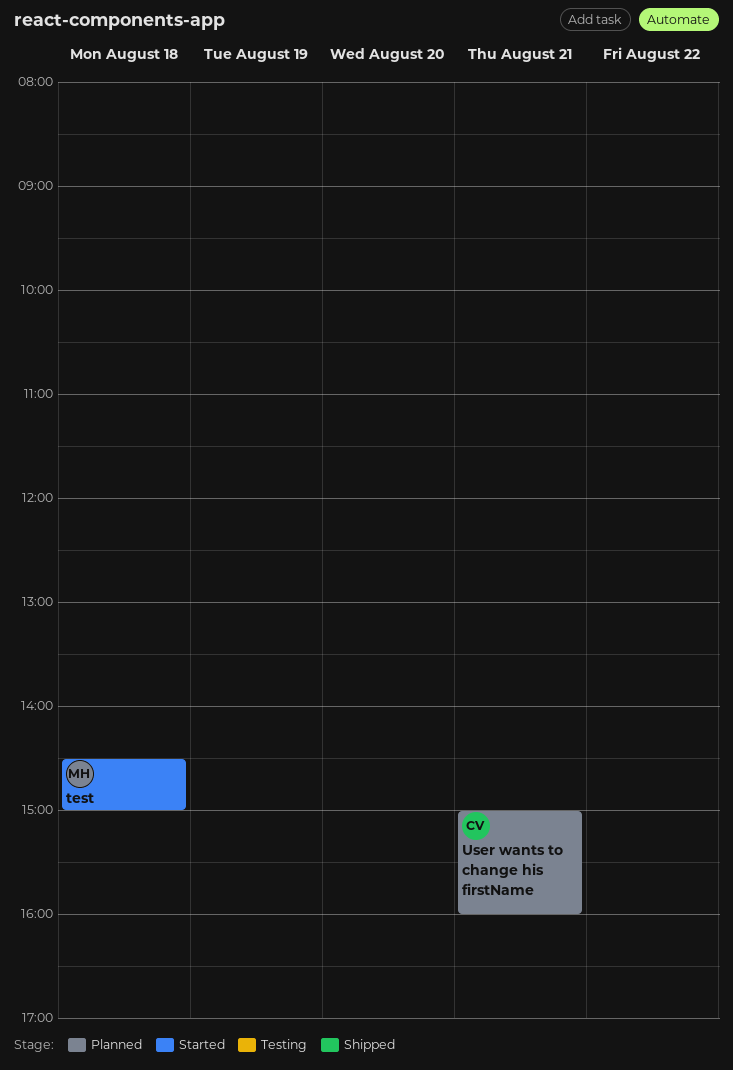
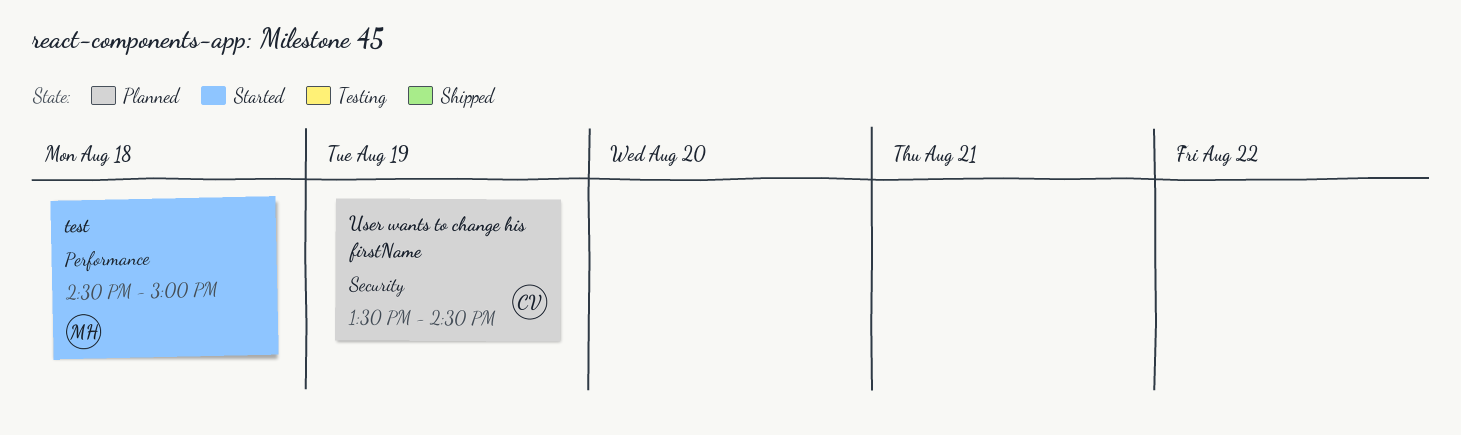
User wants to change his firstName, day: Aug 21 -> Aug 19
User wants to change his firstName, begins: 15:00 -> 13:30
User wants to change his firstName, ends: 16:00 -> 14:30

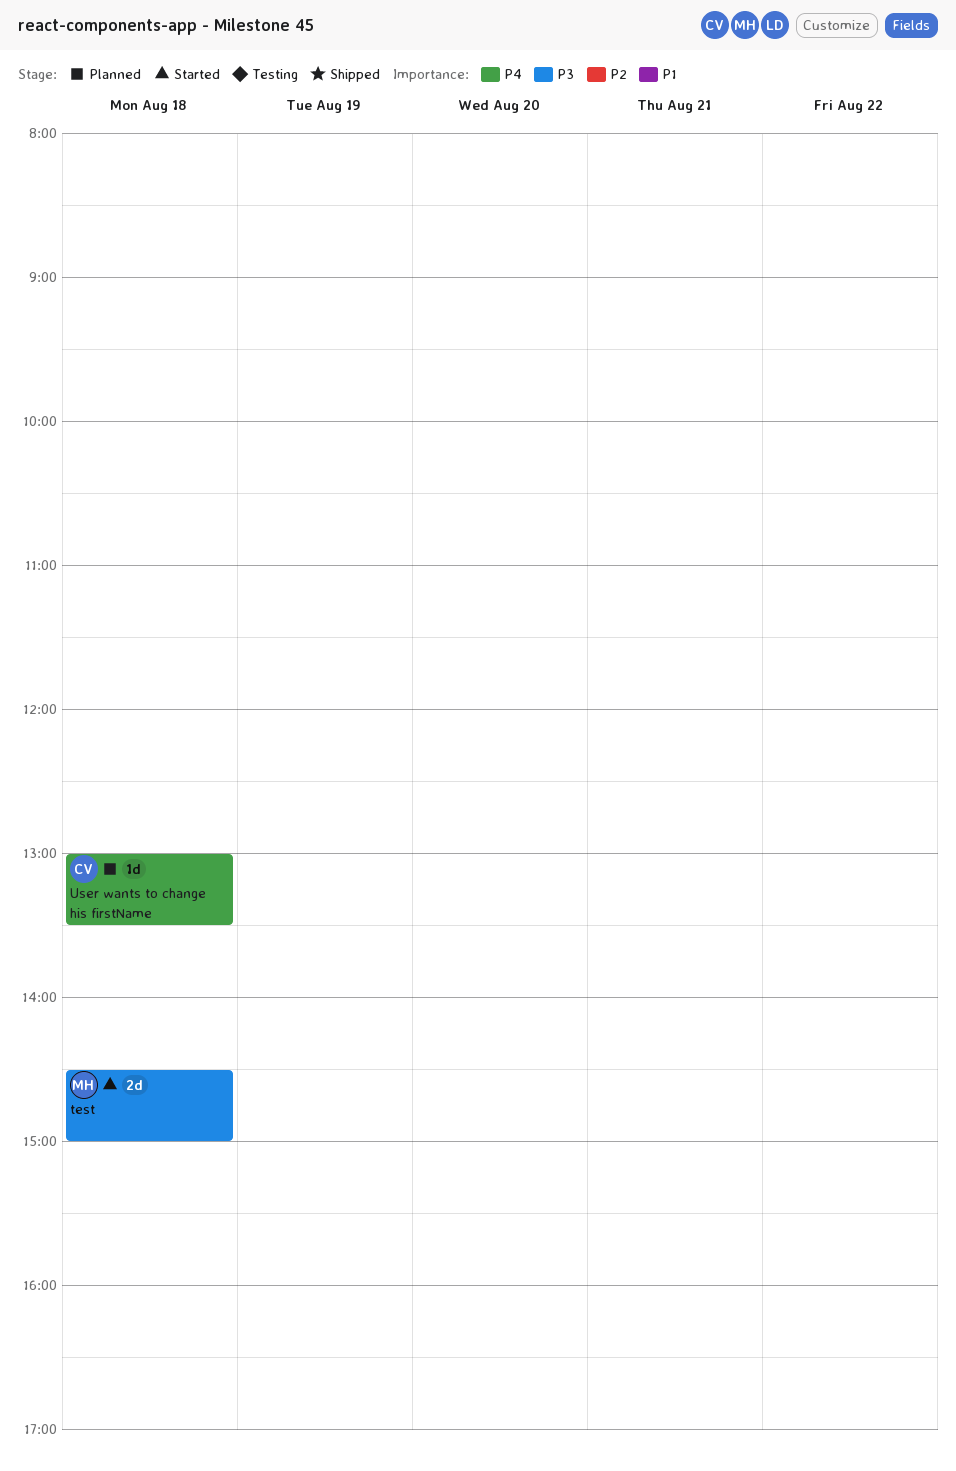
User wants to change his firstName, day: Aug 19 -> Aug 18
User wants to change his firstName, begins: 13:30 -> 13:00
User wants to change his firstName, ends: 14:30 -> 13:30

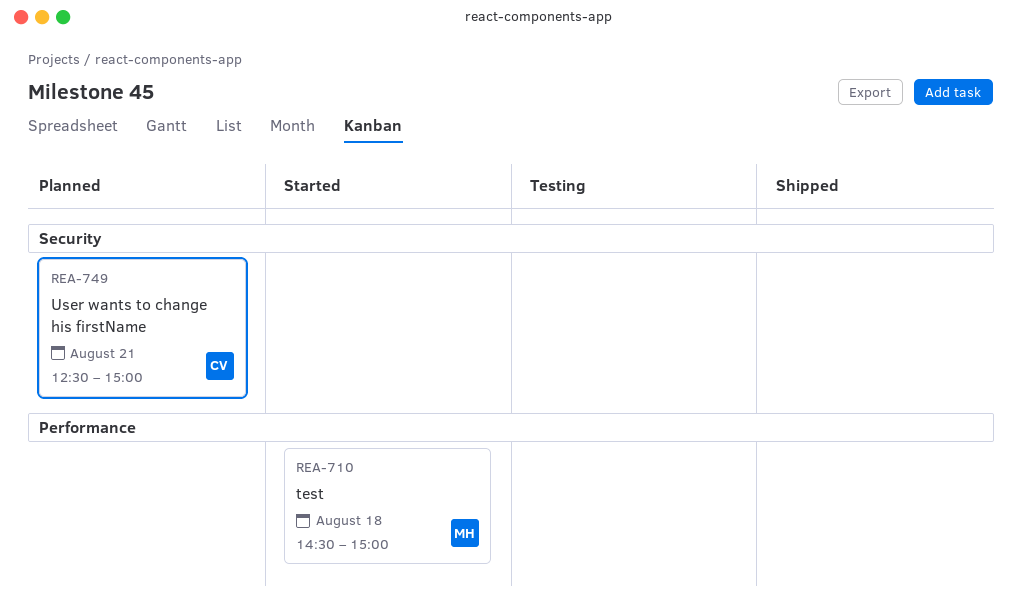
User wants to change his firstName, day: Aug 18 -> Aug 21
User wants to change his firstName, begins: 13:00 -> 12:30
User wants to change his firstName, ends: 13:30 -> 15:00

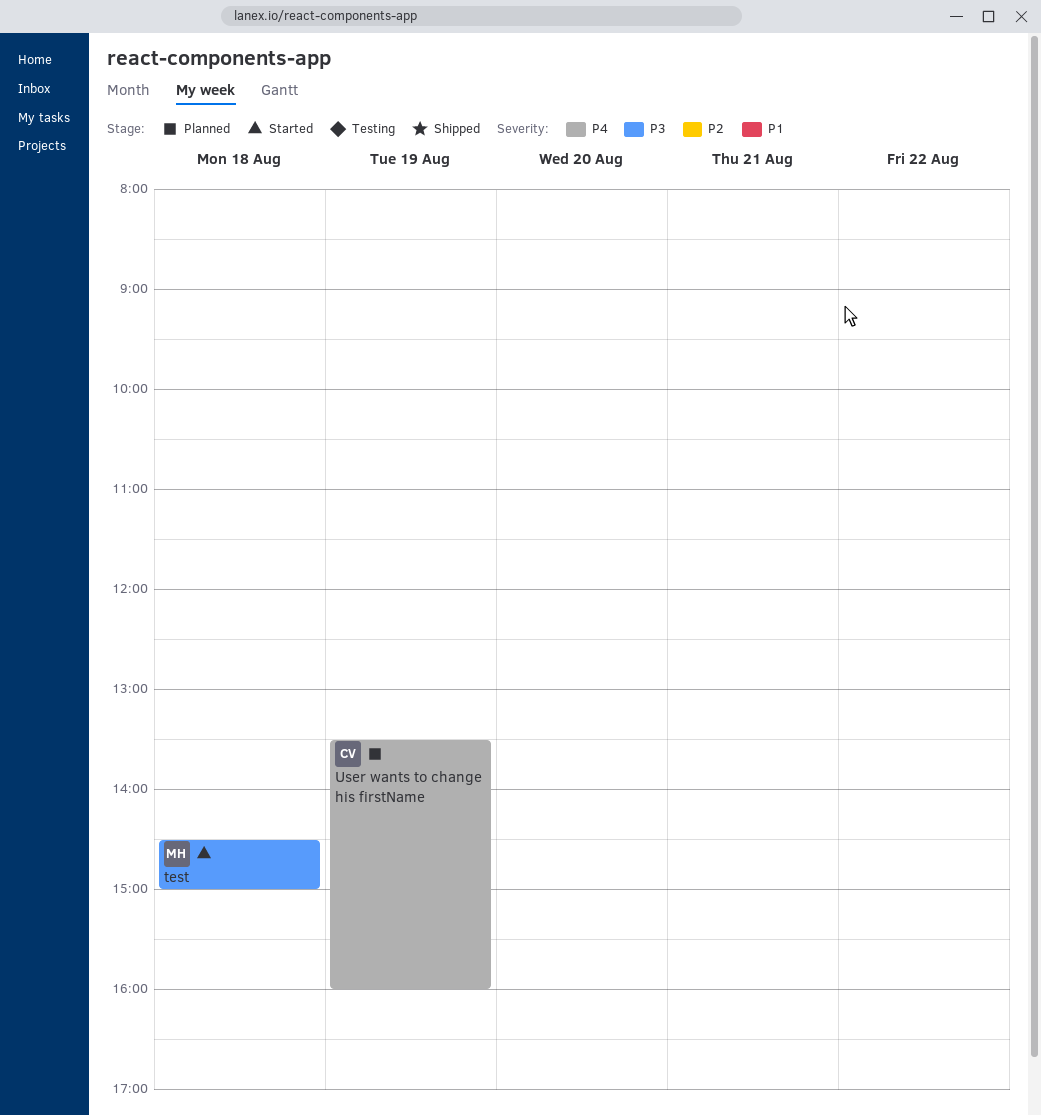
User wants to change his firstName, day: Aug 21 -> Aug 19
User wants to change his firstName, begins: 12:30 -> 13:30
User wants to change his firstName, ends: 15:00 -> 16:00

